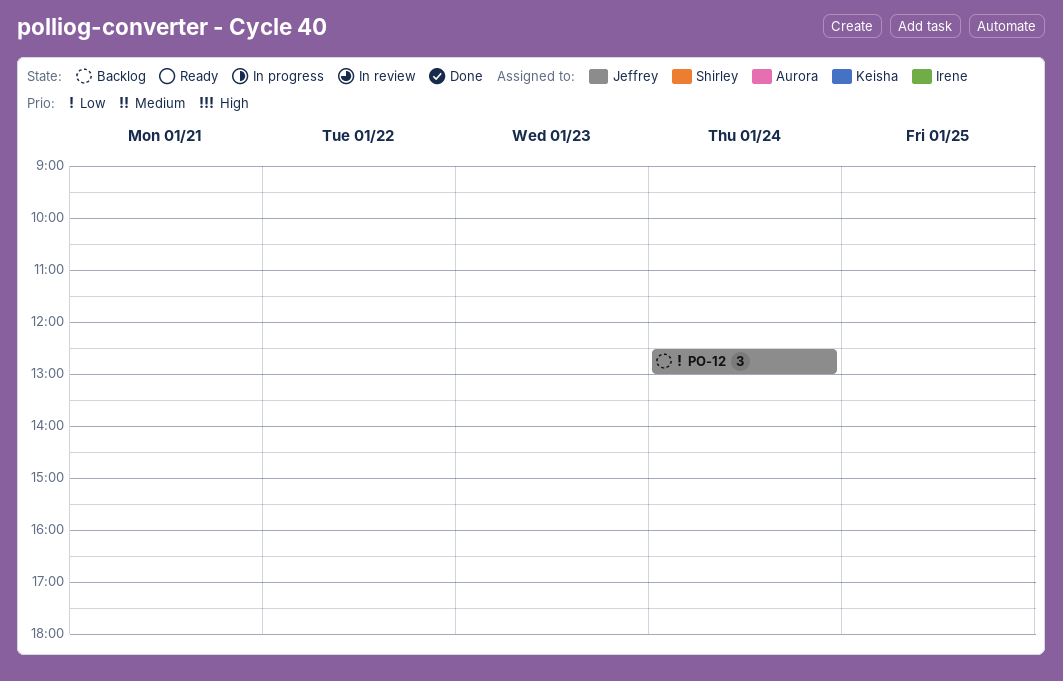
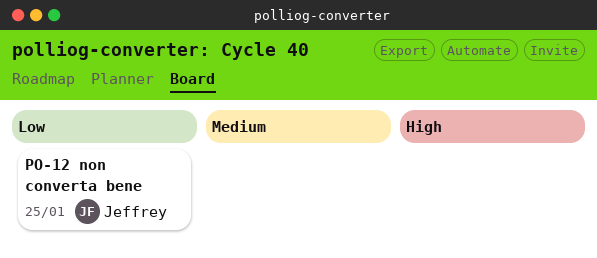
PO-12, day: Jan 24 -> Jan 25

